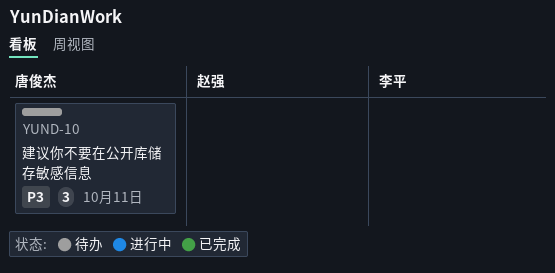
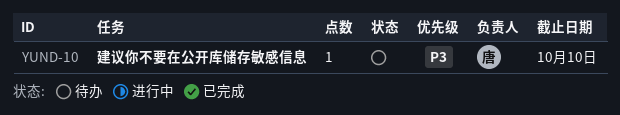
YUND-10, estimate: 3 -> 1
YUND-10, due: Oct 11 -> Oct 10

